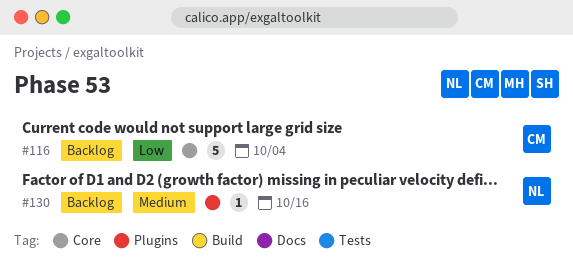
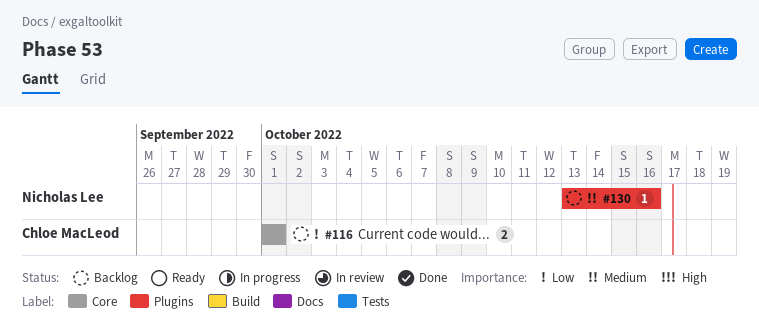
#116, estimate: 5 -> 2
#116, due: Oct 4 -> Oct 1

